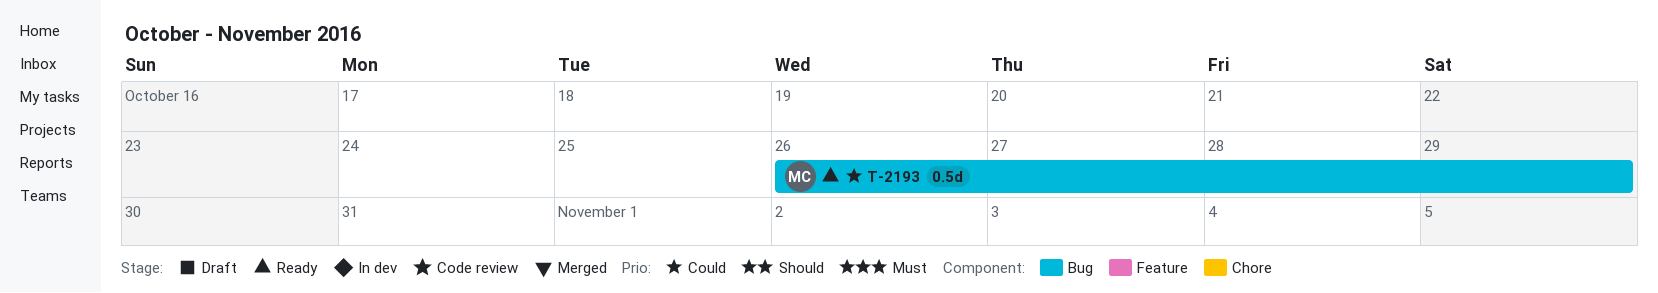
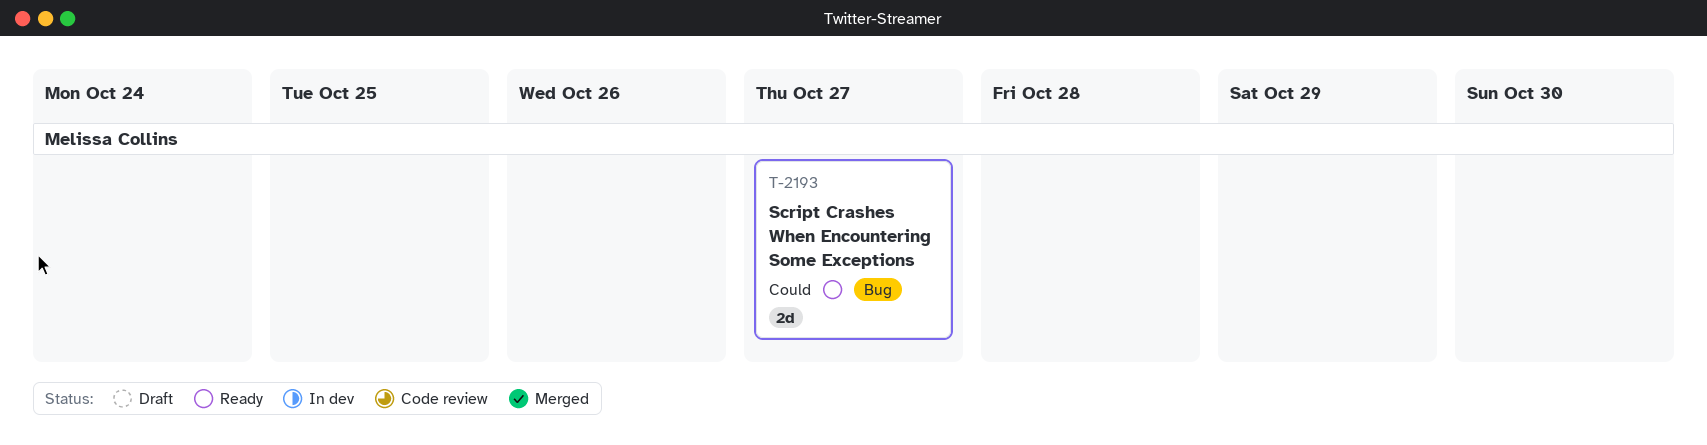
T-2193, estimate: 0.5d -> 2d
T-2193, due: Oct 29 -> Oct 27

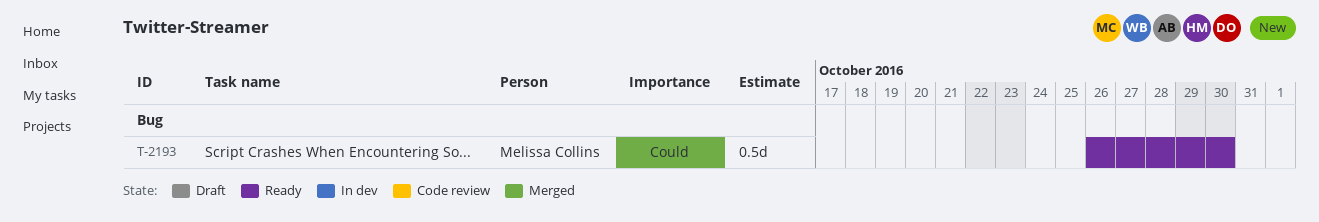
T-2193, estimate: 2d -> 0.5d
T-2193, due: Oct 27 -> Oct 30

